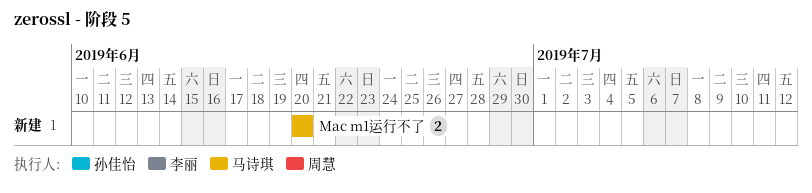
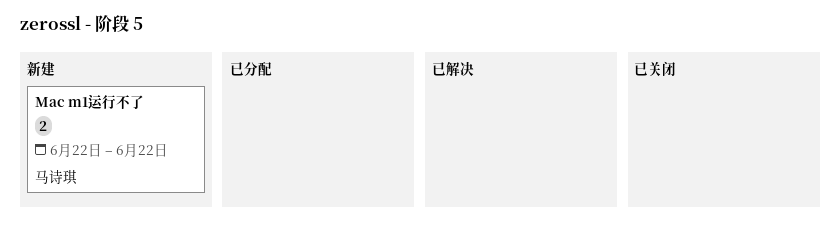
Mac m1运行不了, start: Jun 20 -> Jun 22
Mac m1运行不了, due: Jun 20 -> Jun 22

